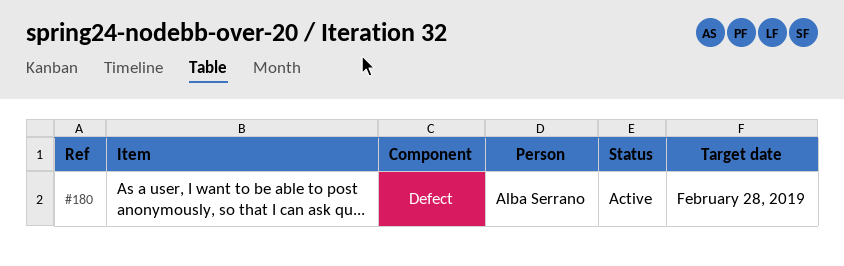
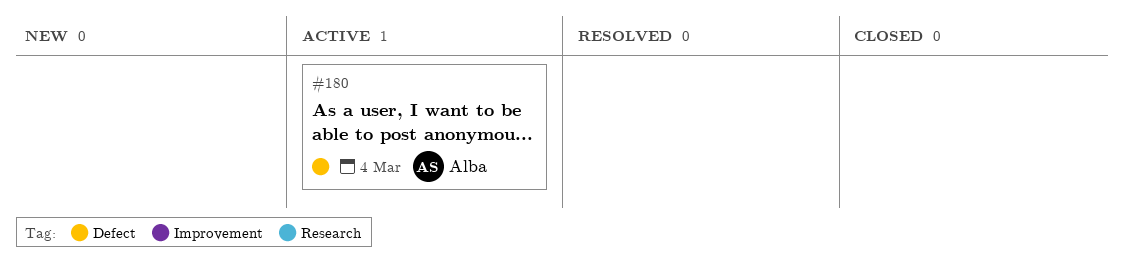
#180, due: Feb 28 -> Mar 4

